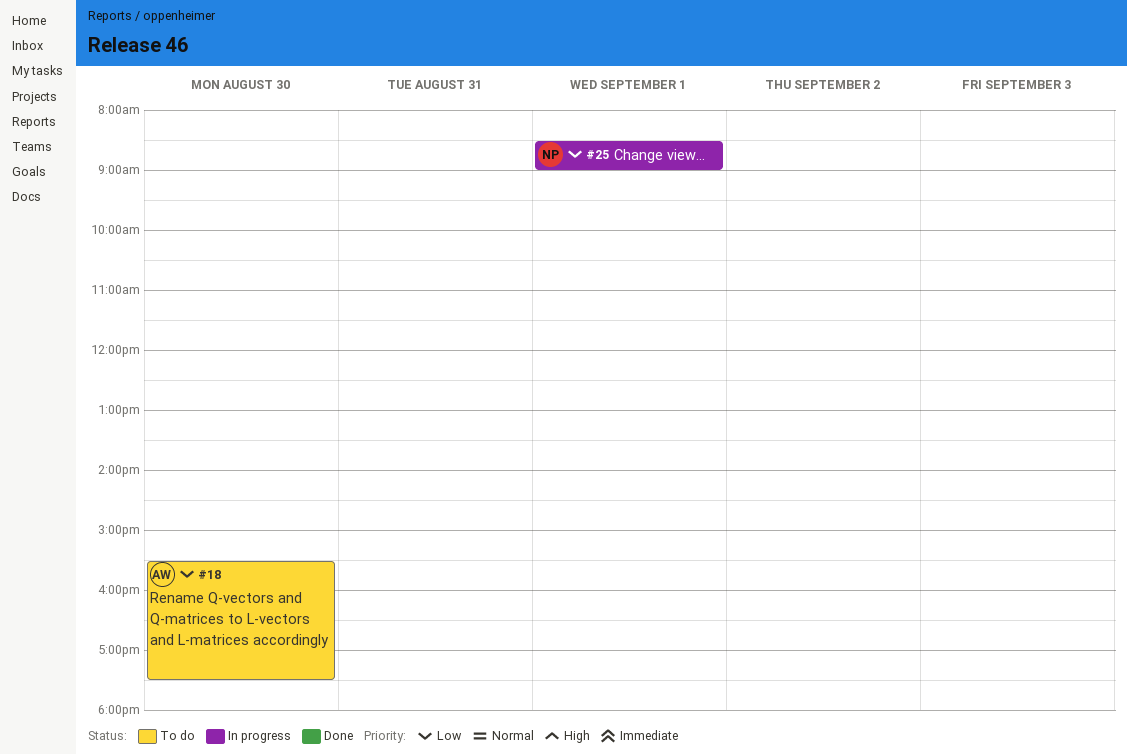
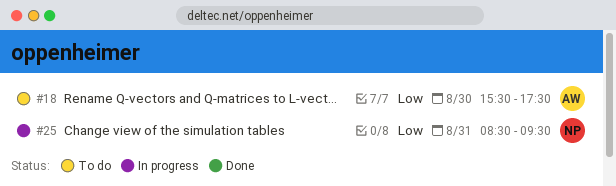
#25, day: Sep 1 -> Aug 31
#25, ends: 09:00 -> 09:30

